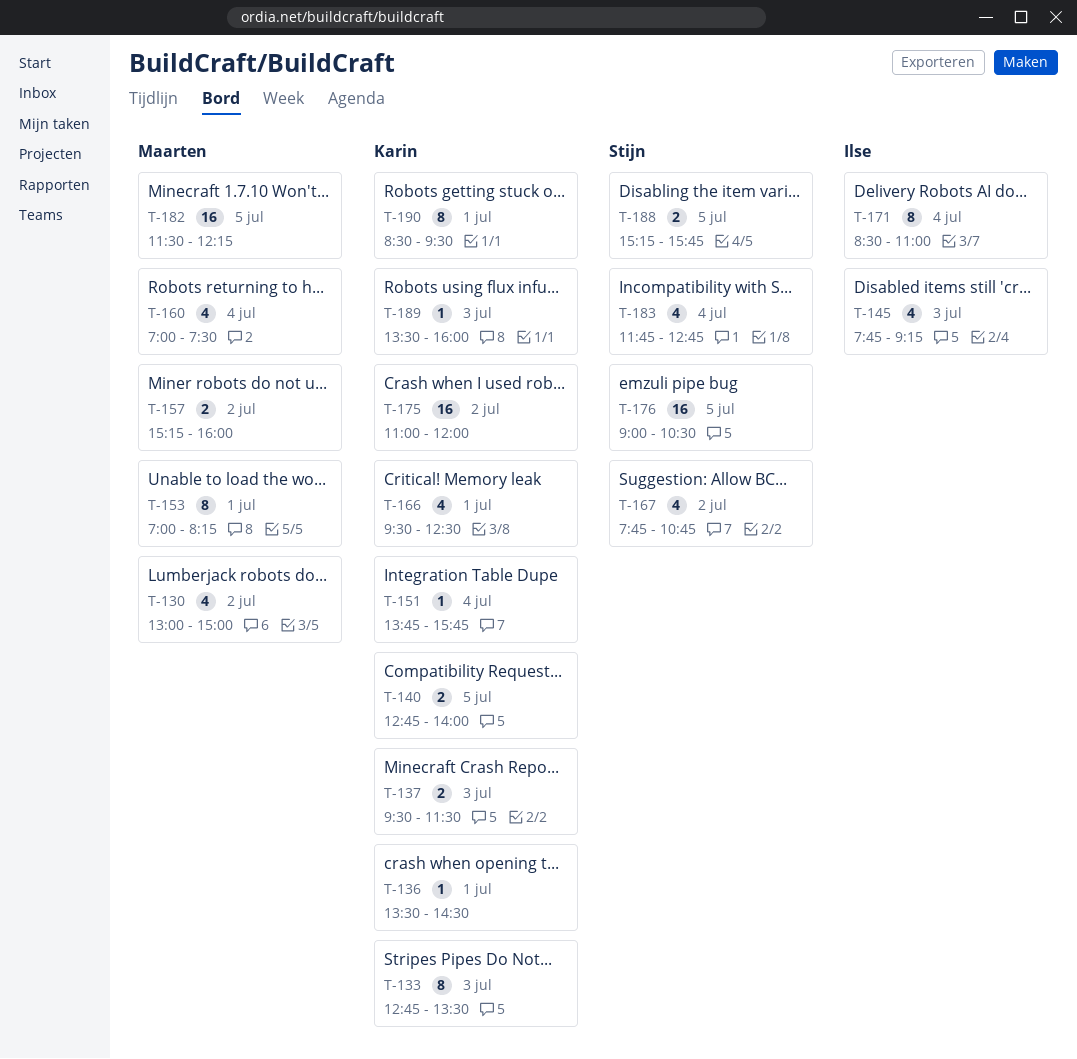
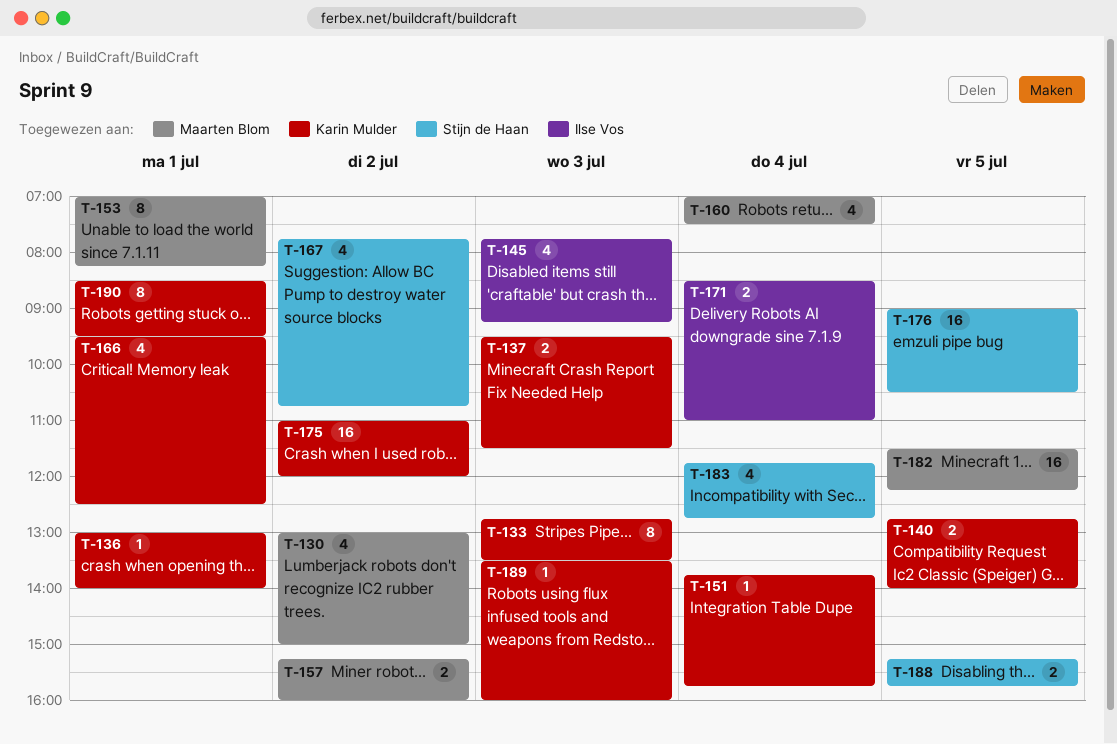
T-136, begins: 13:30 -> 13:00
T-136, ends: 14:30 -> 14:00
T-171, estimate: 8 -> 2

